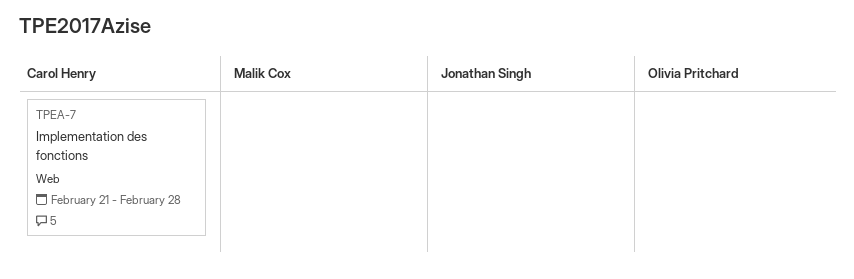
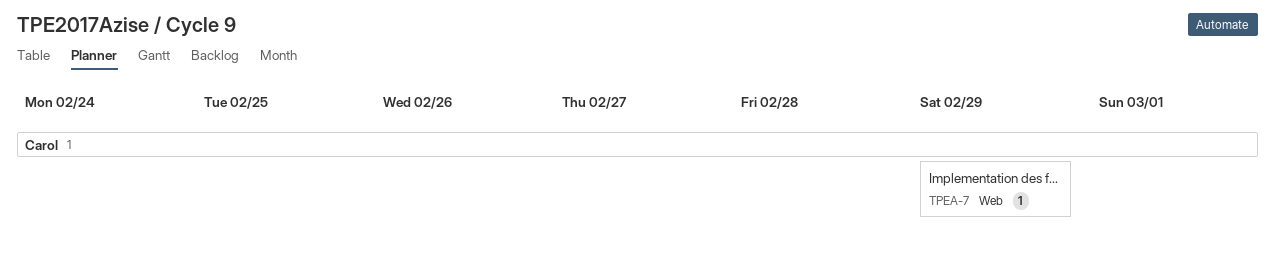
TPEA-7, due: Feb 28 -> Feb 29

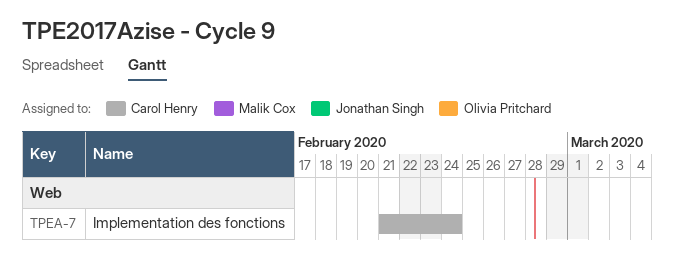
TPEA-7, due: Feb 29 -> Feb 24

